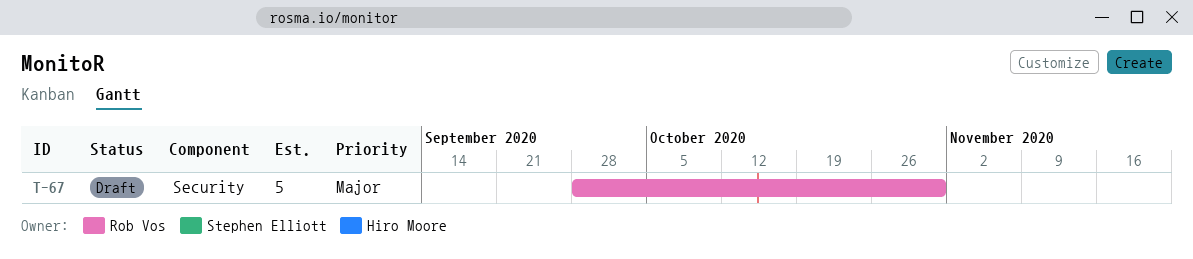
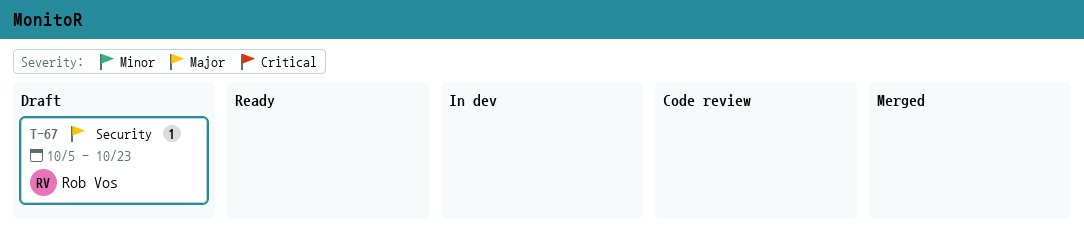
T-67, estimate: 5 -> 1
T-67, start: Sep 28 -> Oct 5
T-67, due: Oct 30 -> Oct 23

